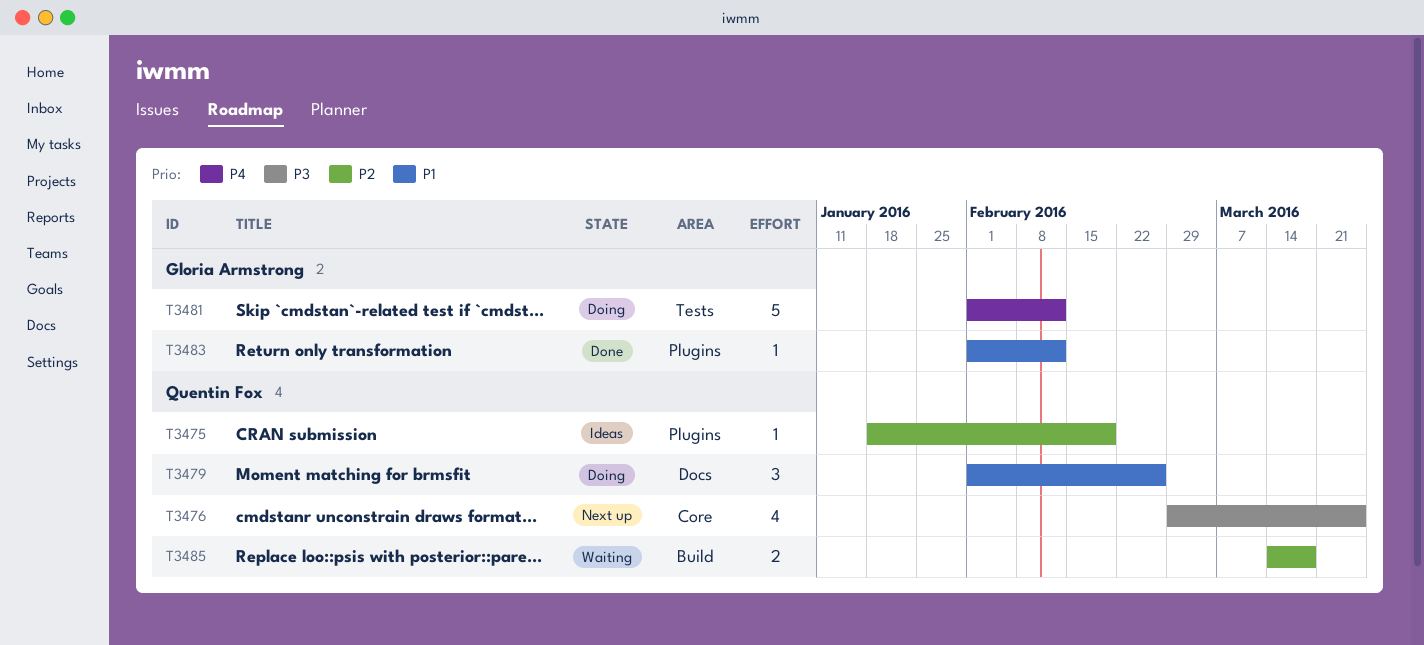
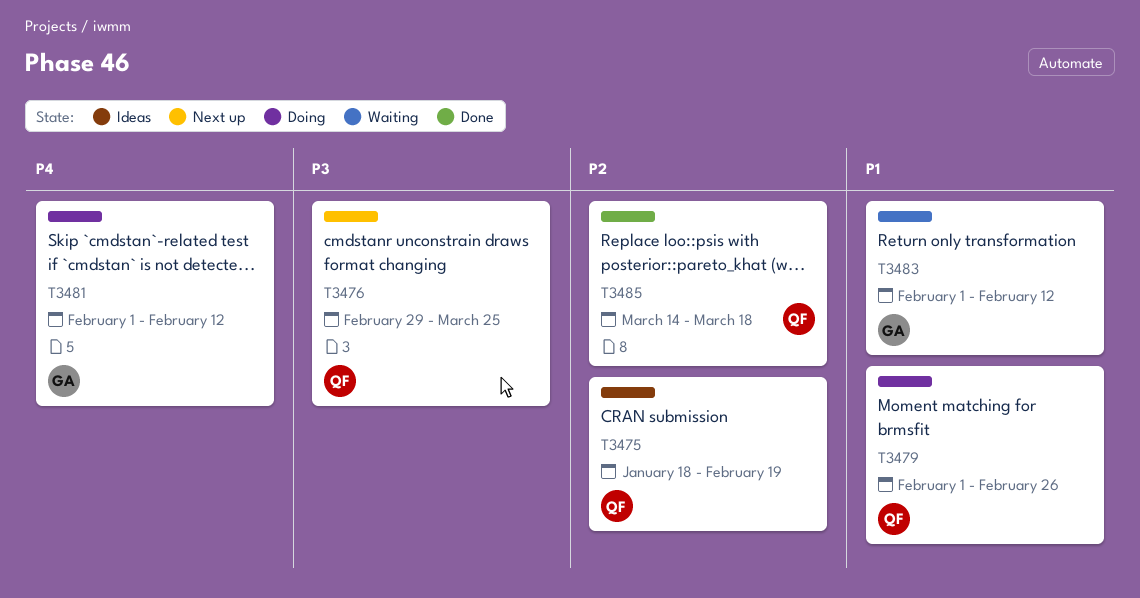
T3483, status: Done -> Waiting
T3485, status: Waiting -> Done

